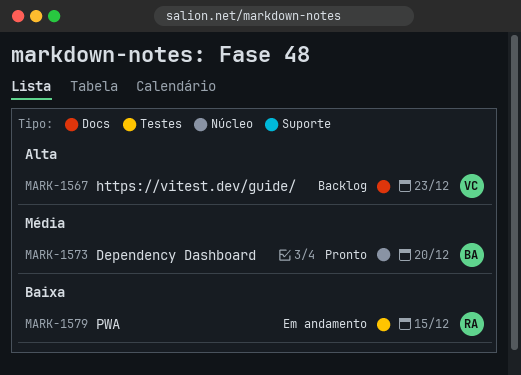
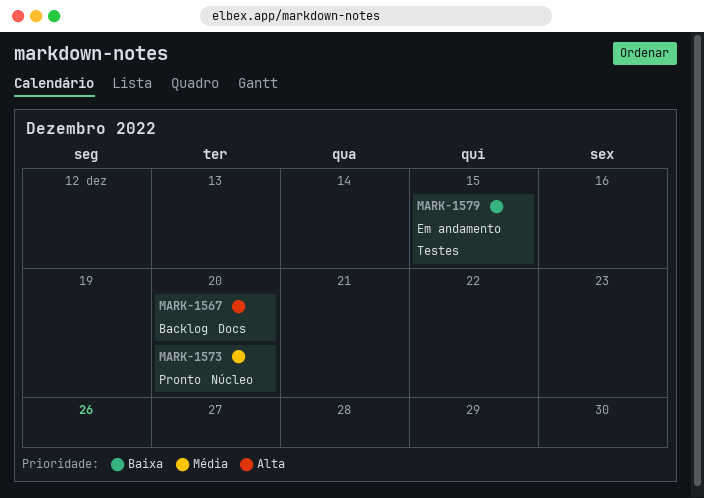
MARK-1567, due: Dec 23 -> Dec 20

